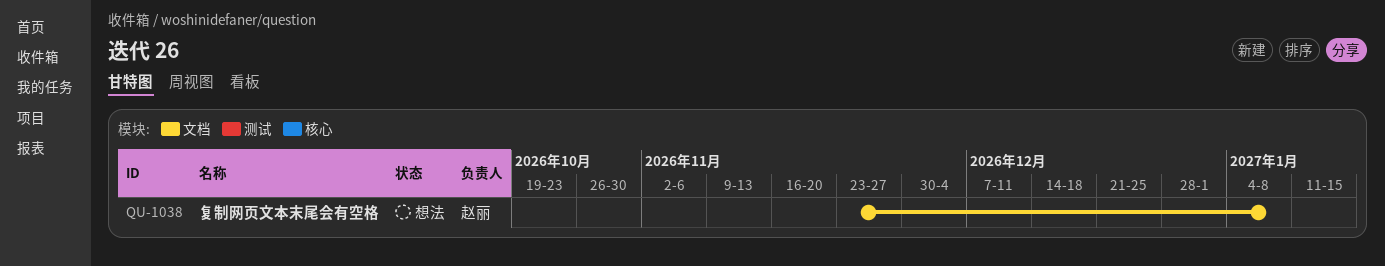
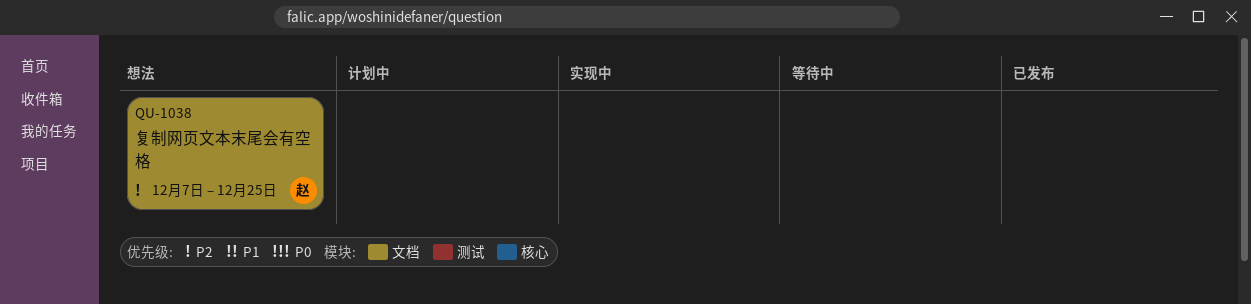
QU-1038, start: Nov 23 -> Dec 7
QU-1038, due: Jan 8 -> Dec 25

